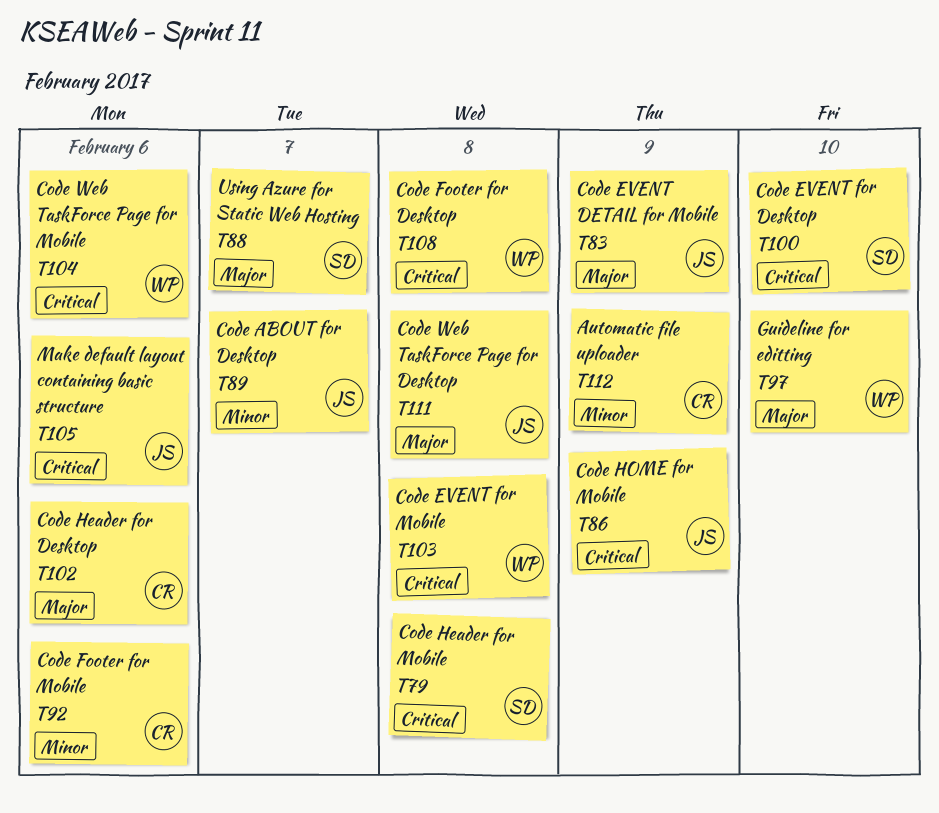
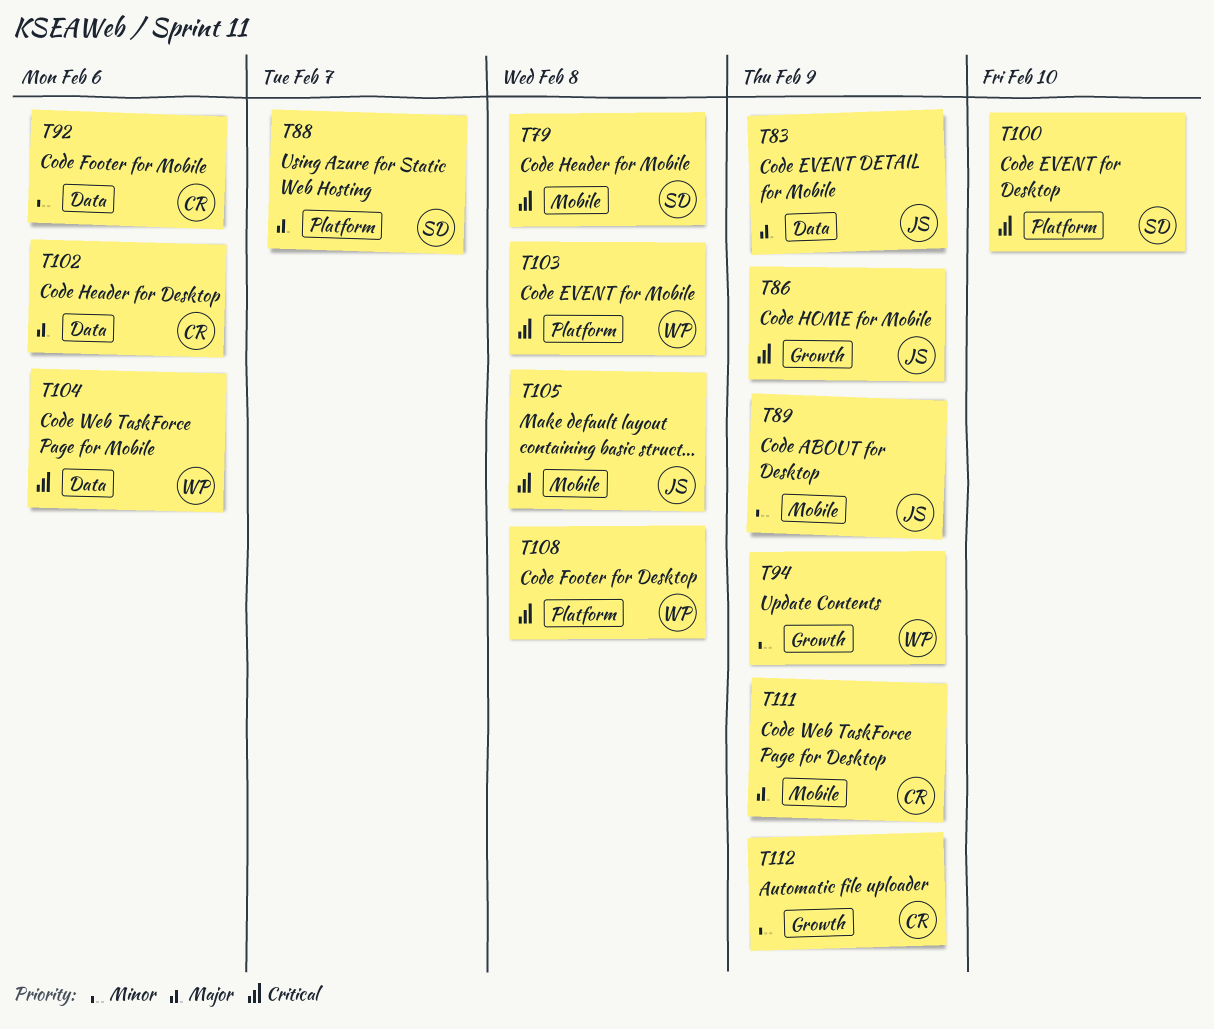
T89, due: Feb 7 -> Feb 9
T94: none -> present
T97: present -> none
T105, due: Feb 6 -> Feb 8
T111, owner: JS -> CR
T111, due: Feb 8 -> Feb 9

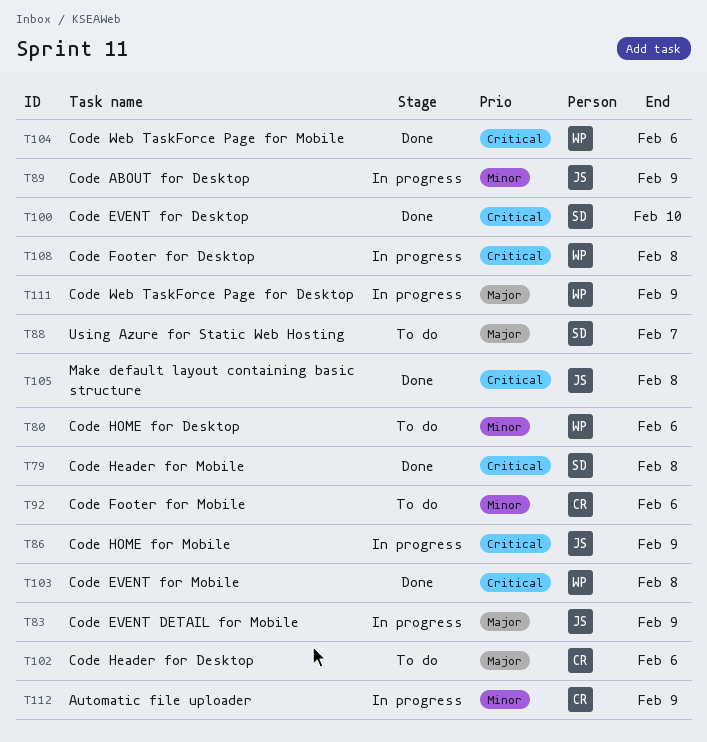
T80: none -> present
T94: present -> none
T111, owner: CR -> WP

